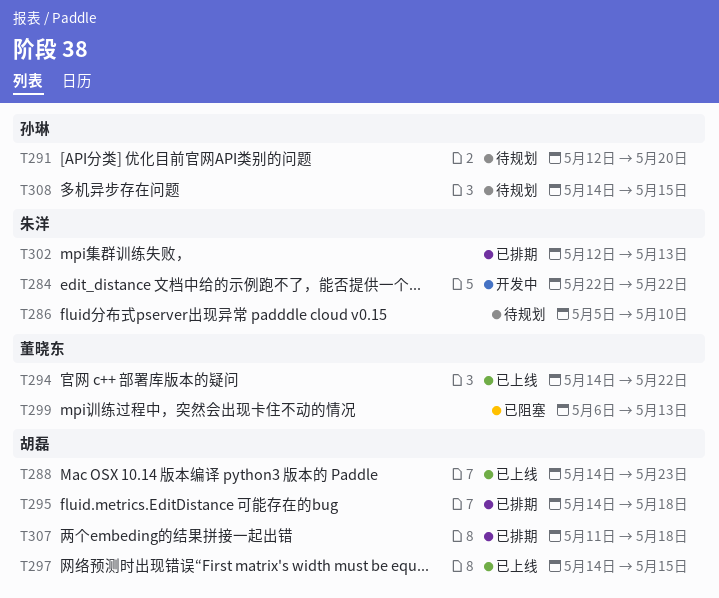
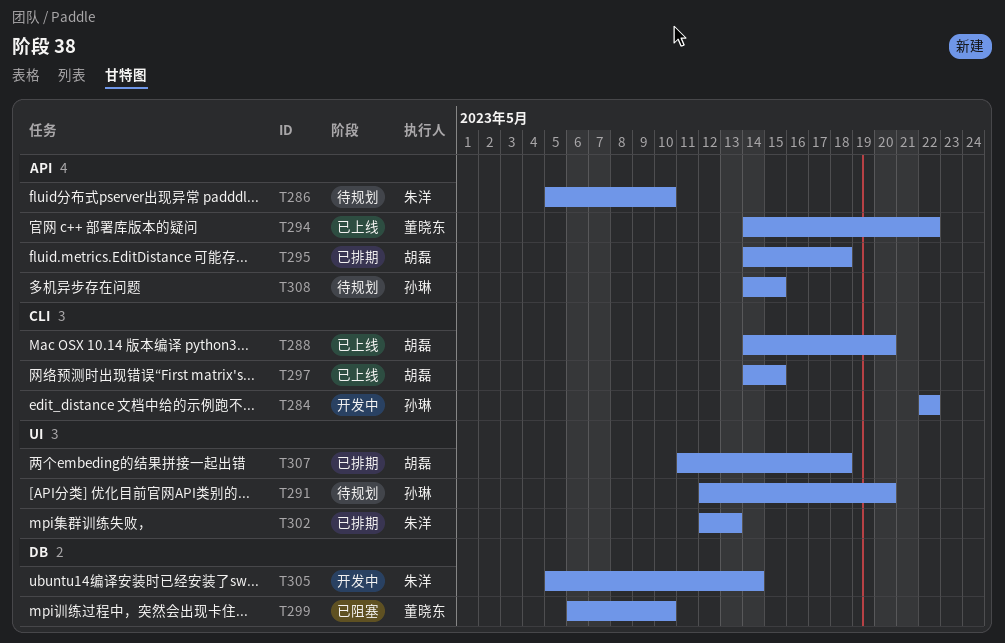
T284, owner: 朱洋 -> 孙琳
T288, due: May 23 -> May 20
T299, due: May 13 -> May 10
T305: none -> present

